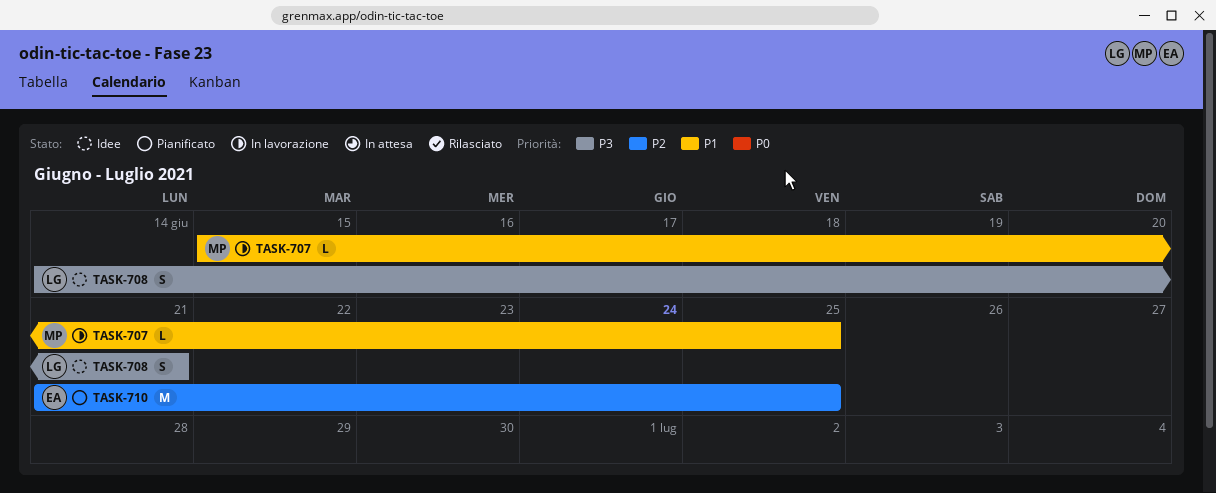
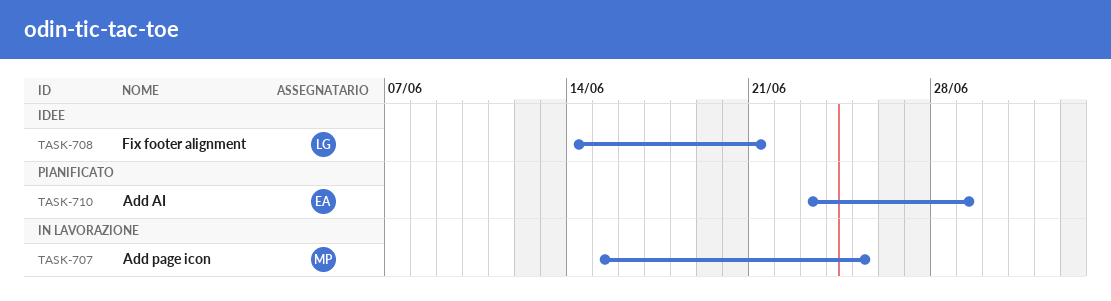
TASK-710, start: Jun 21 -> Jun 23
TASK-710, due: Jun 25 -> Jun 29

